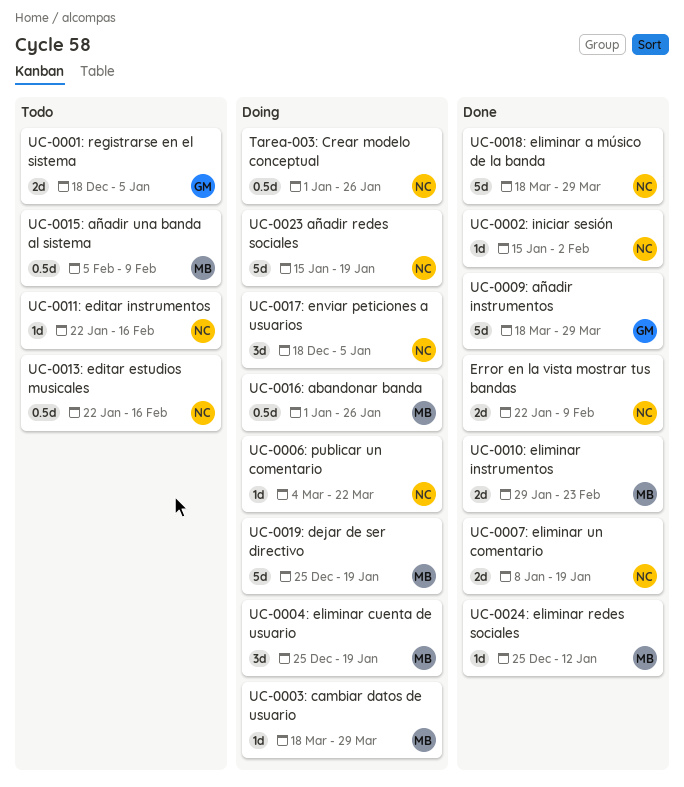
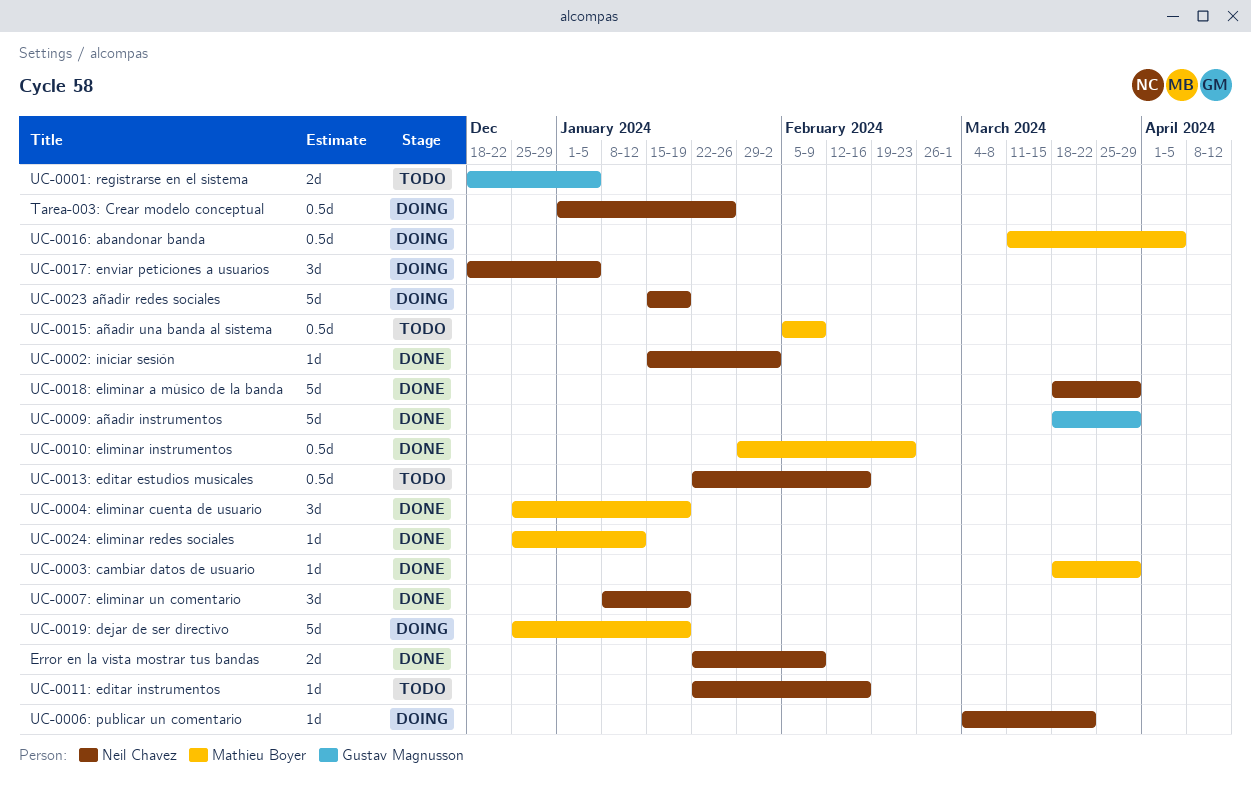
UC-0003: cambiar datos de usuario, status: Doing -> Done
UC-0004: eliminar cuenta de usuario, status: Doing -> Done
UC-0007: eliminar un comentario, estimate: 2d -> 3d
UC-0010: eliminar instrumentos, estimate: 2d -> 0.5d
UC-0016: abandonar banda, start: Jan 1 -> Mar 11
UC-0016: abandonar banda, due: Jan 26 -> Apr 5

